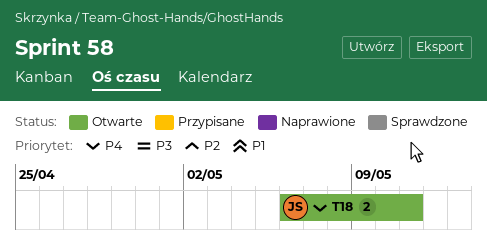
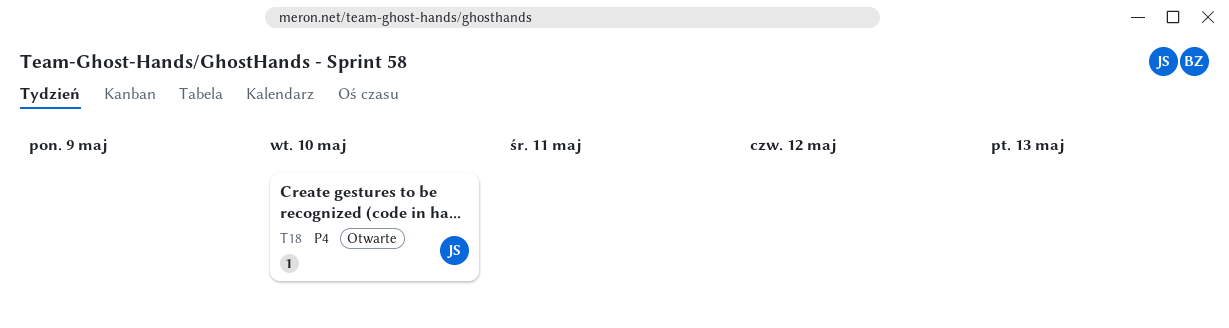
T18, estimate: 2 -> 1
T18, due: May 11 -> May 10

